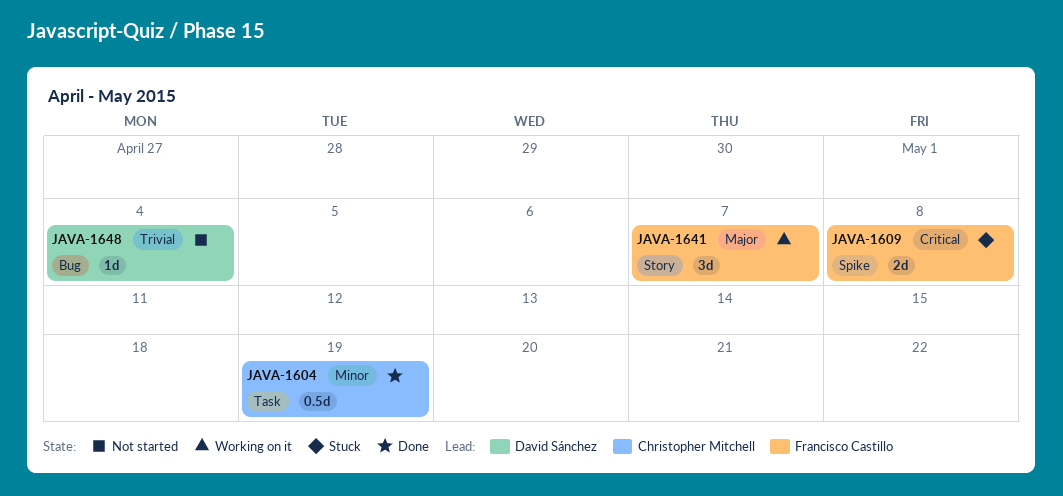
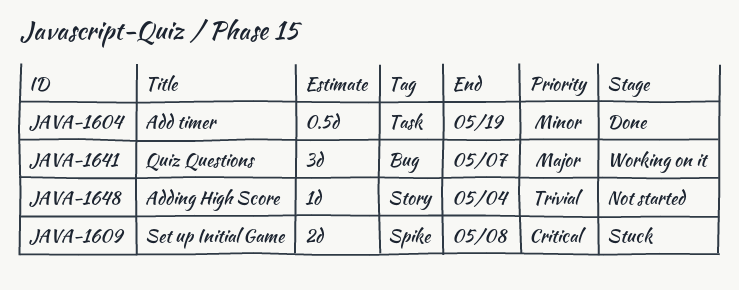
JAVA-1641, label: Story -> Bug
JAVA-1648, label: Bug -> Story

